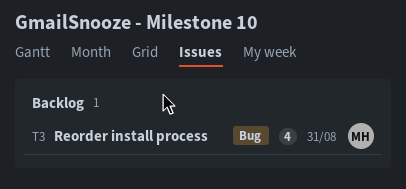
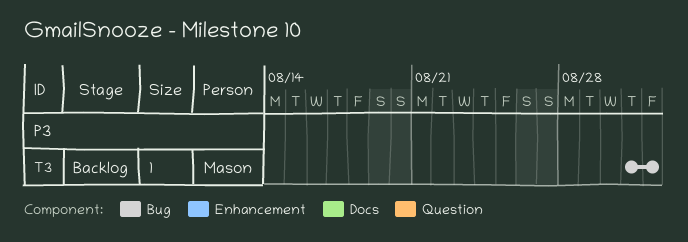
T3, estimate: 4 -> 1
T3, due: Aug 31 -> Sep 1

